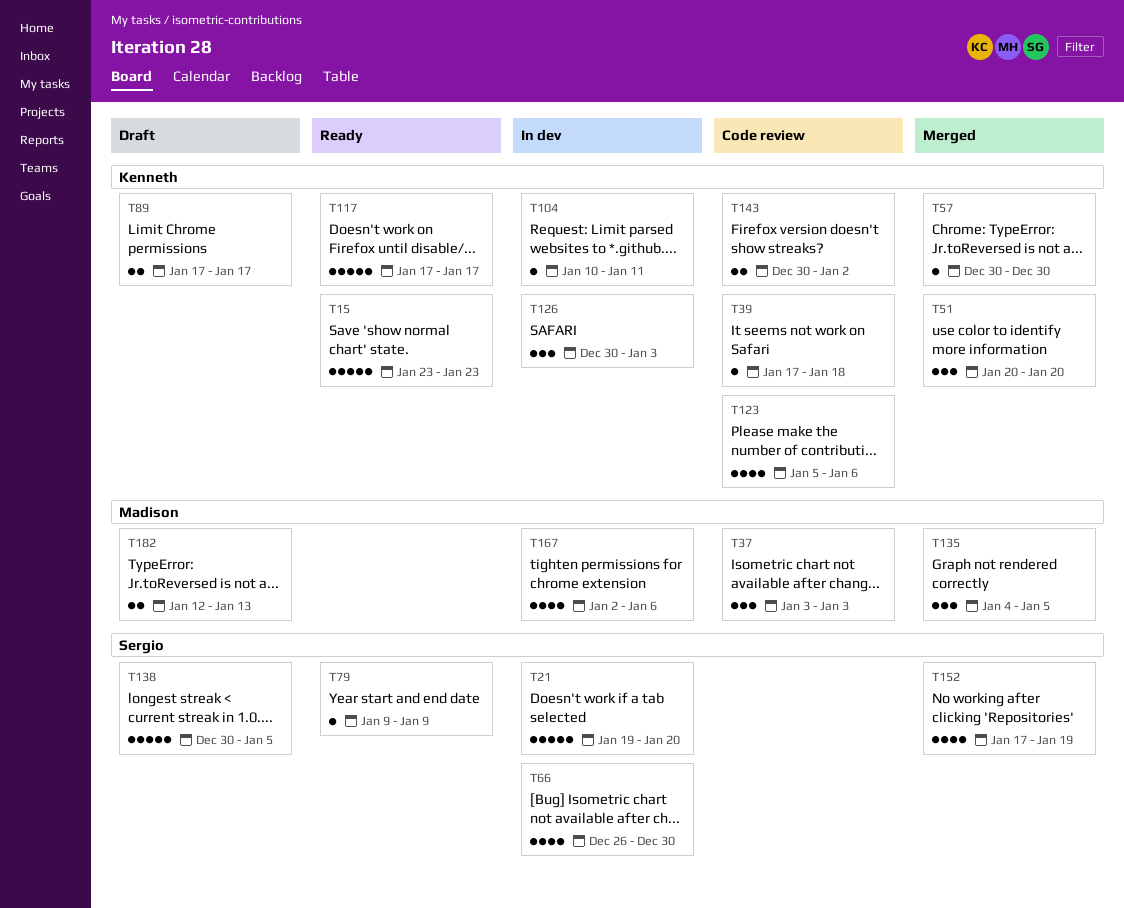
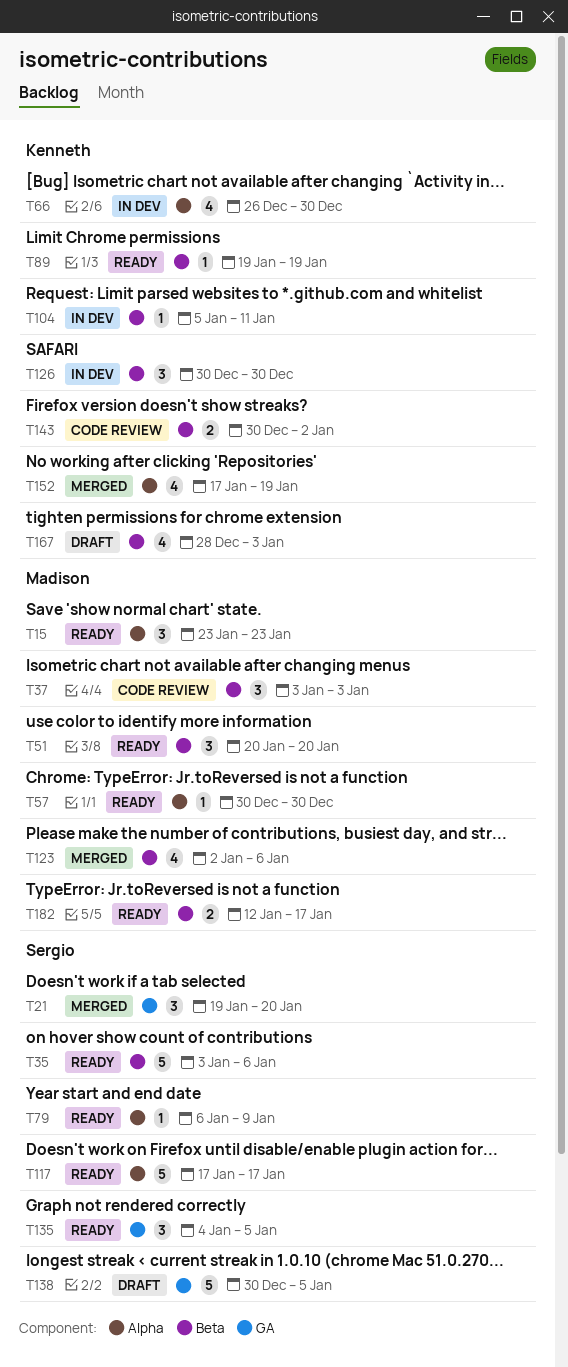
T15, owner: Kenneth -> Madison
T15, estimate: 5 -> 3
T21, status: In dev -> Merged
T21, estimate: 5 -> 3
T35: none -> present
T39: present -> none
T51, status: Merged -> Ready
T51, owner: Kenneth -> Madison
T57, status: Merged -> Ready
T57, owner: Kenneth -> Madison
T66, owner: Sergio -> Kenneth
T79, start: Jan 9 -> Jan 6
T89, status: Draft -> Ready
T89, estimate: 2 -> 1
T89, start: Jan 17 -> Jan 19
T89, due: Jan 17 -> Jan 19
T104, start: Jan 10 -> Jan 5
T117, owner: Kenneth -> Sergio
T123, status: Code review -> Merged
T123, owner: Kenneth -> Madison
T123, start: Jan 5 -> Jan 2
T126, due: Jan 3 -> Dec 30
T135, status: Merged -> Ready
T135, owner: Madison -> Sergio
T152, owner: Sergio -> Kenneth
T167, status: In dev -> Draft
T167, owner: Madison -> Kenneth
T167, start: Jan 2 -> Dec 28
T167, due: Jan 6 -> Jan 3
T182, status: Draft -> Ready
T182, due: Jan 13 -> Jan 17

